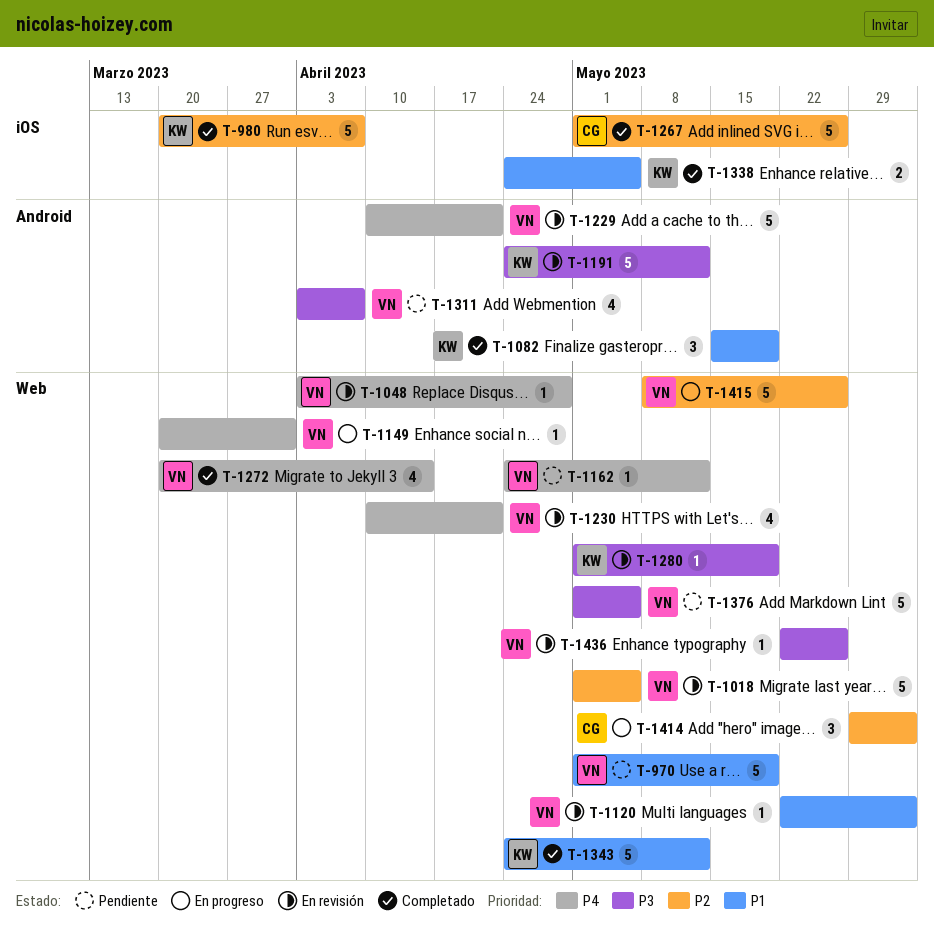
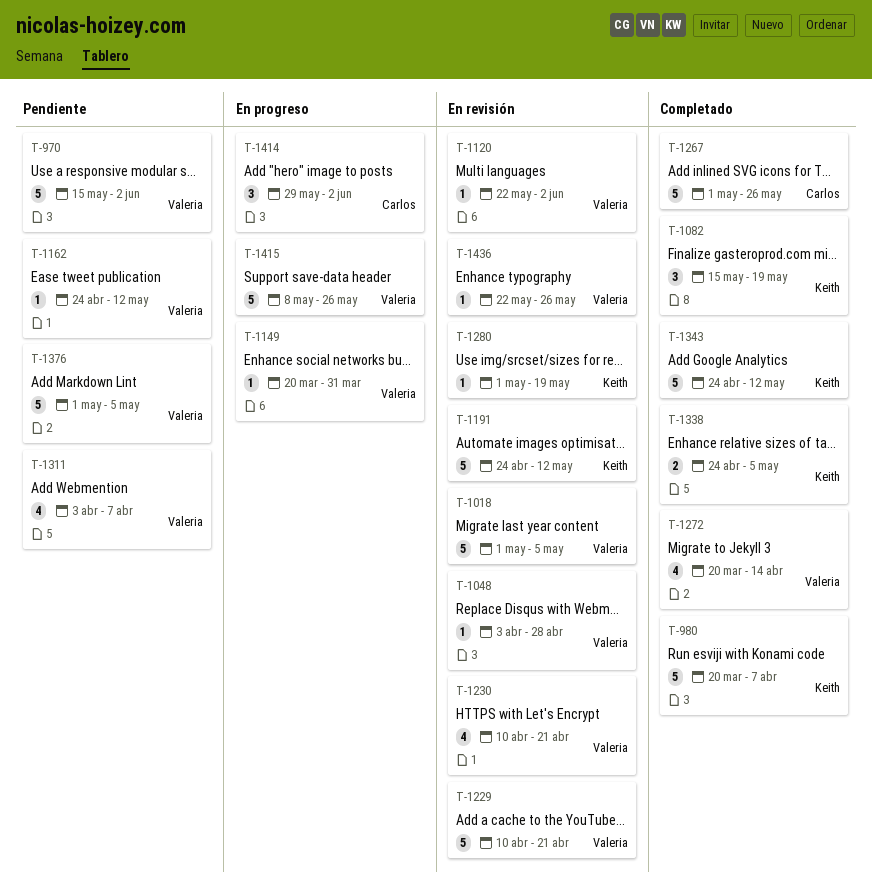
T-970, start: May 1 -> May 15
T-970, due: May 19 -> Jun 2

